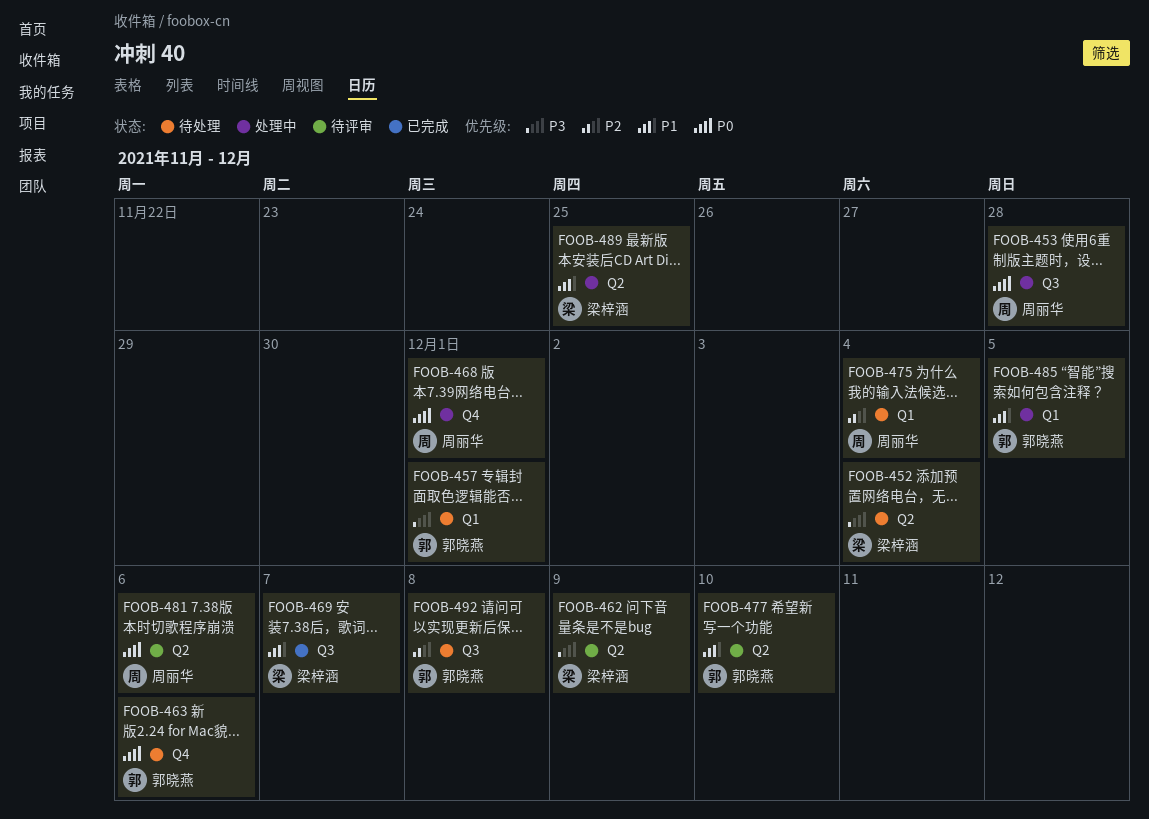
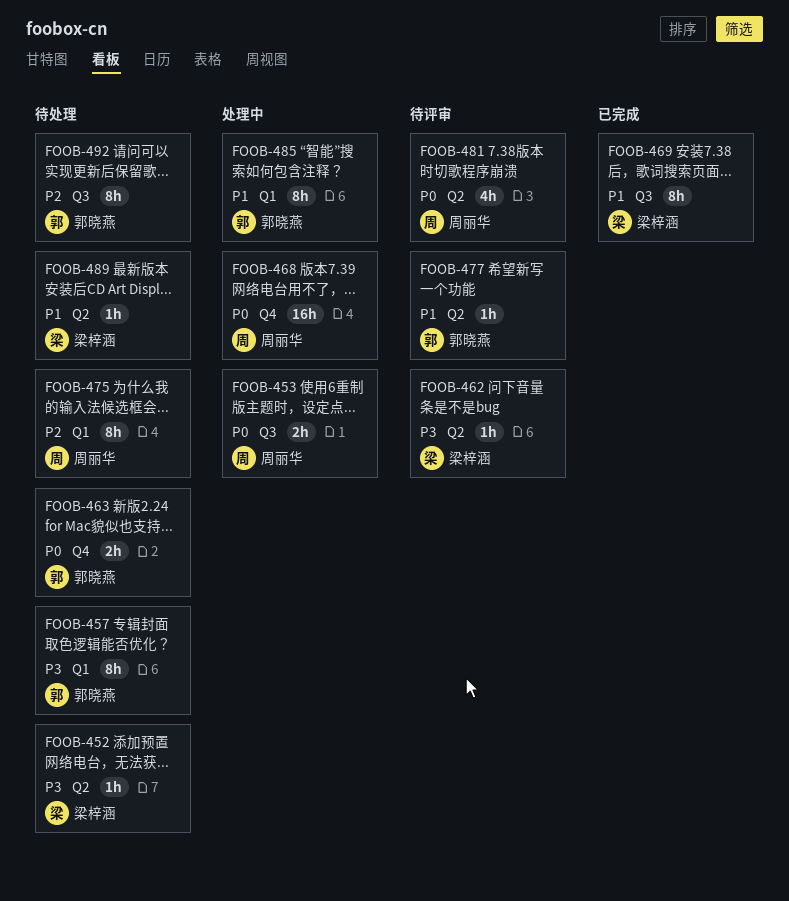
FOOB-489, status: 处理中 -> 待处理

